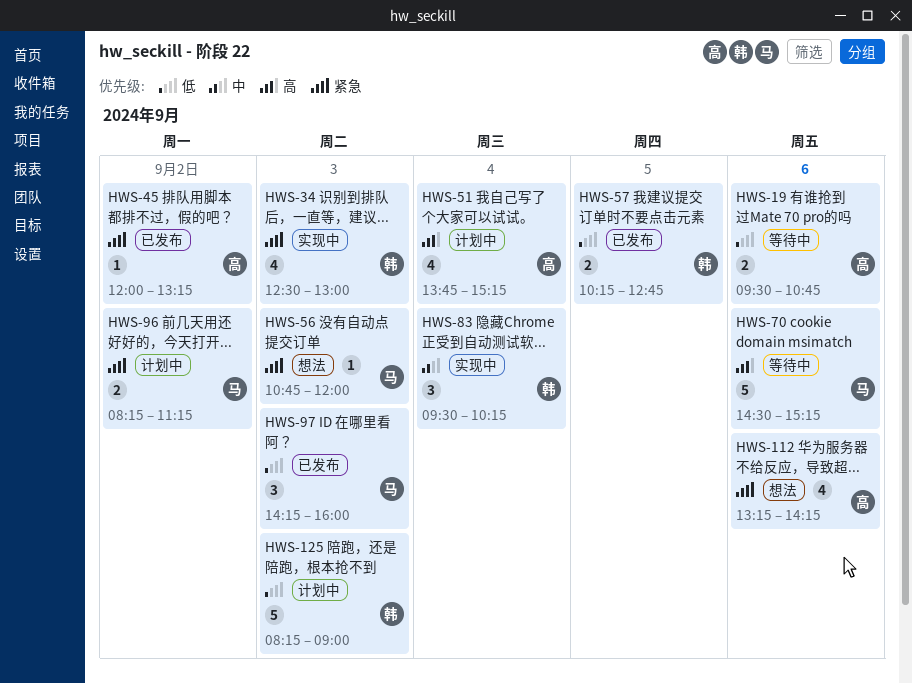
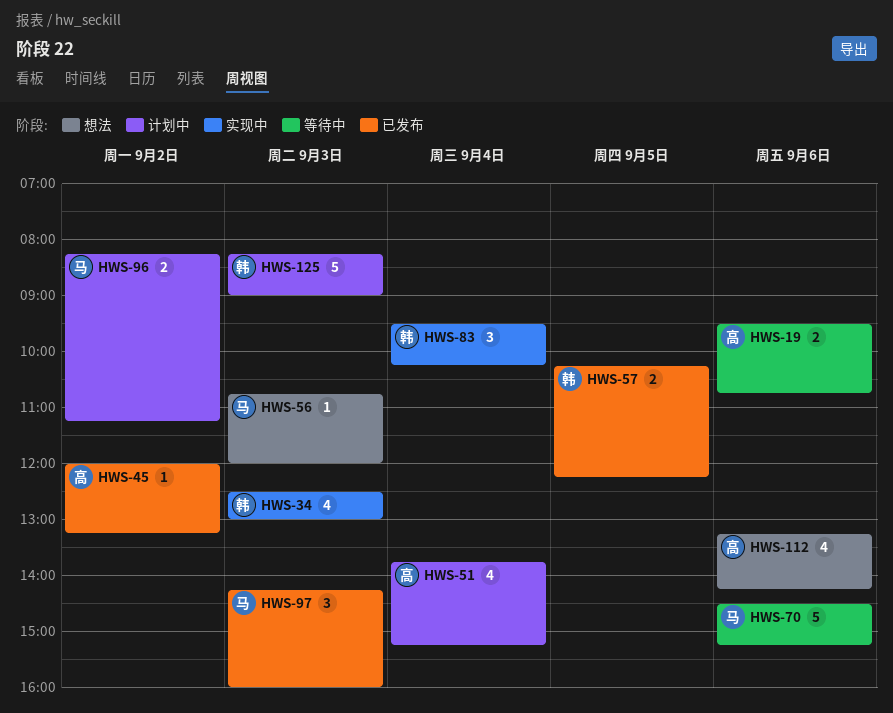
HWS-57, ends: 12:45 -> 12:15

